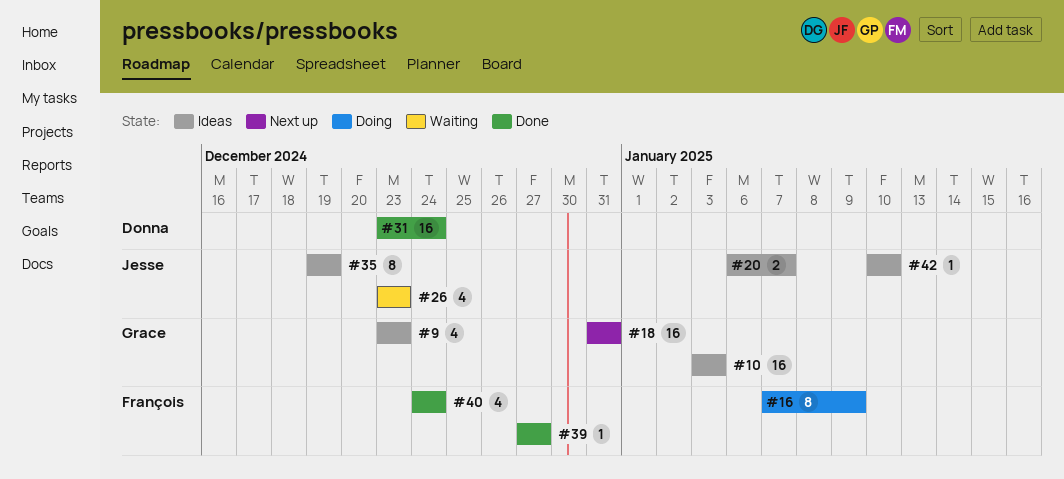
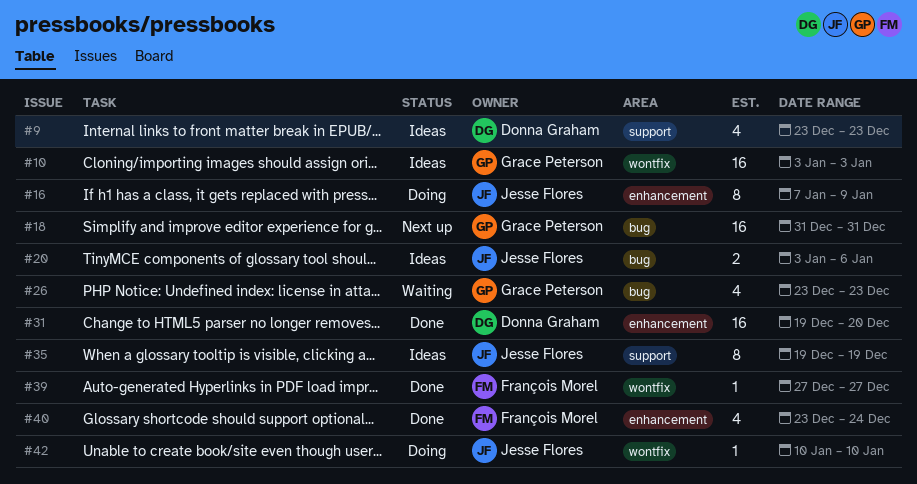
#9, owner: Grace Peterson -> Donna Graham
#16, owner: François Morel -> Jesse Flores
#20, start: Jan 6 -> Jan 3
#20, due: Jan 7 -> Jan 6
#26, owner: Jesse Flores -> Grace Peterson
#31, start: Dec 23 -> Dec 19
#31, due: Dec 24 -> Dec 20
#40, start: Dec 24 -> Dec 23
#42, status: Ideas -> Doing

